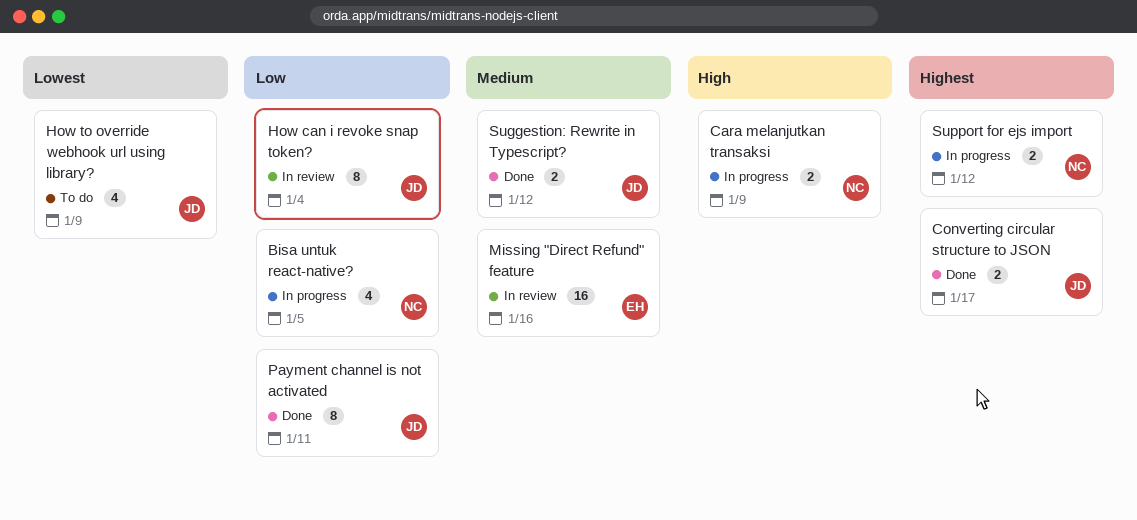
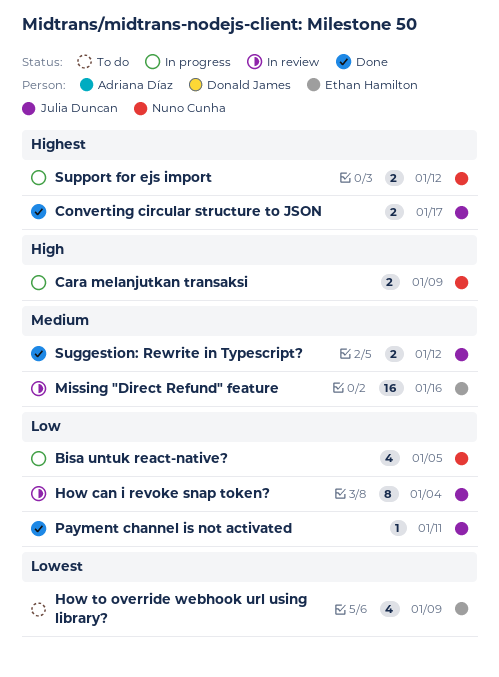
How to override webhook url using library?, owner: Julia Duncan -> Ethan Hamilton
Payment channel is not activated, estimate: 8 -> 1

